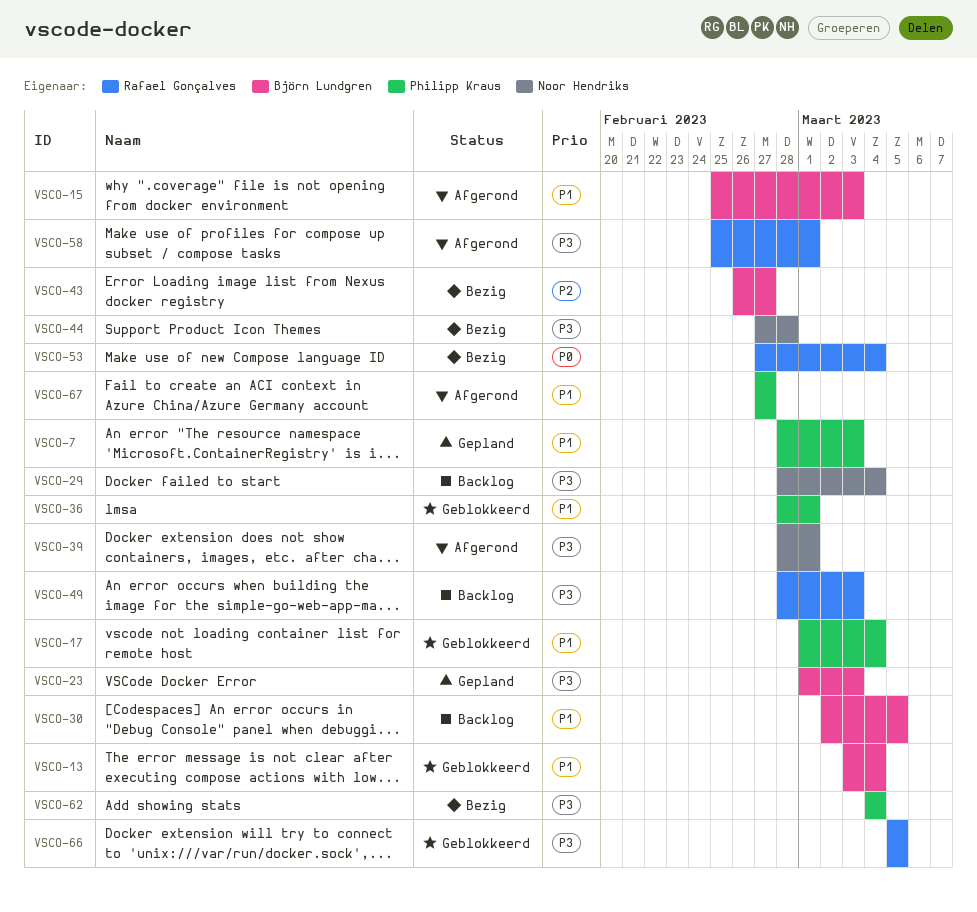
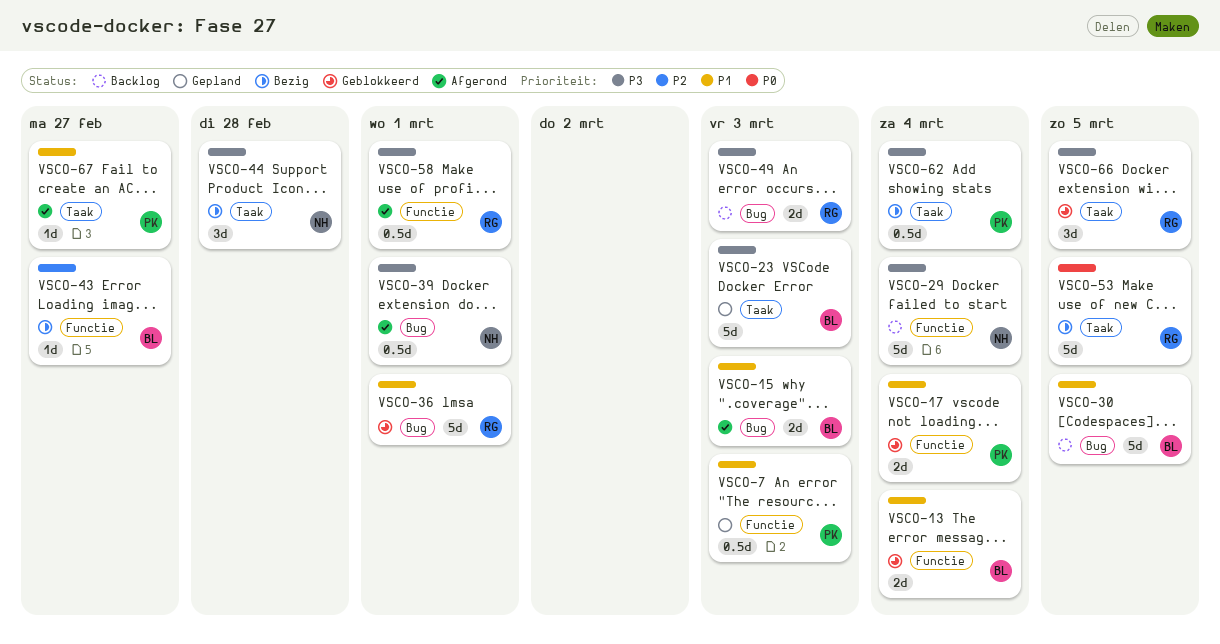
VSCO-36, owner: Philipp Kraus -> Rafael Gonçalves
VSCO-53, due: Mar 4 -> Mar 5

